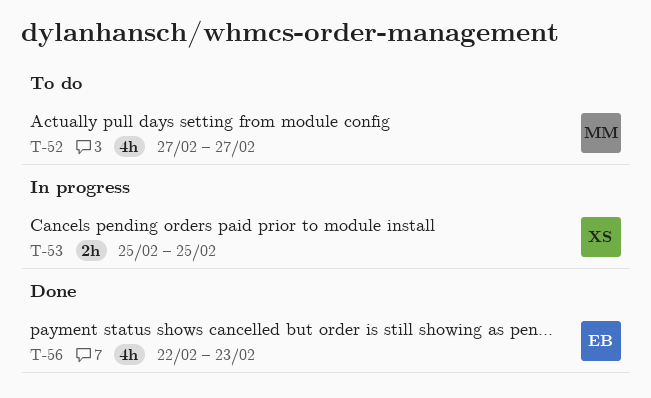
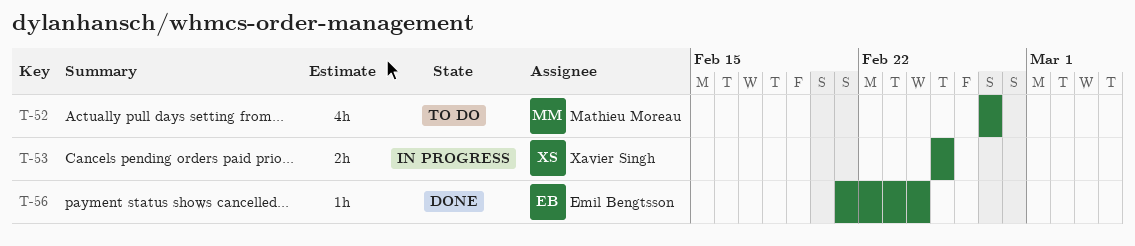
T-56, estimate: 4h -> 1h
T-56, start: Feb 22 -> Feb 21
T-56, due: Feb 23 -> Feb 24

